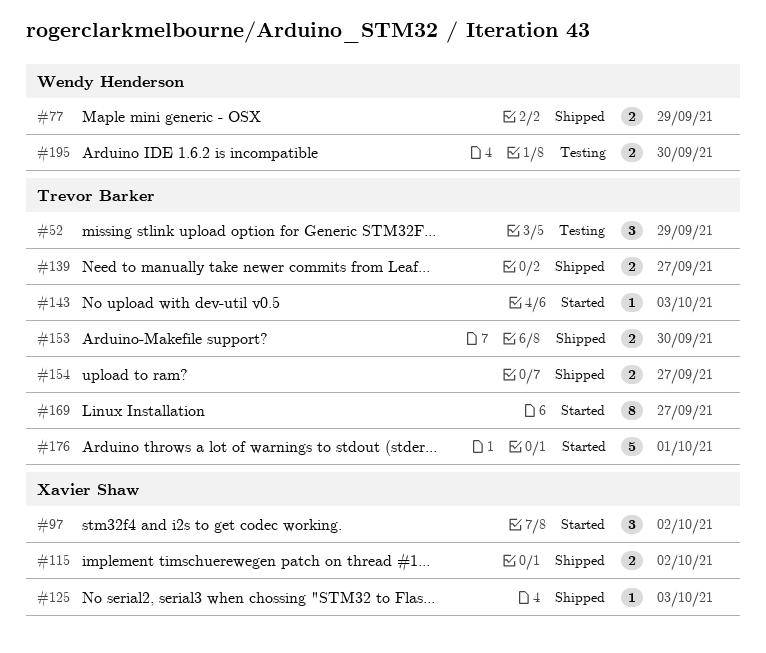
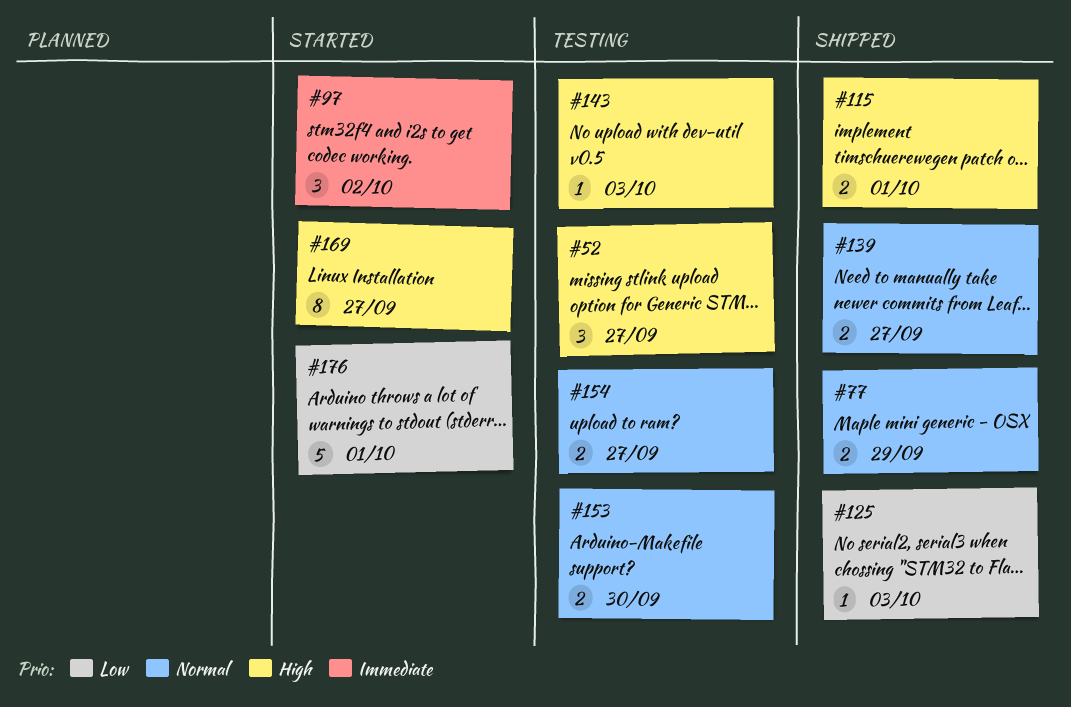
#52, day: Sep 29 -> Sep 27
#115, day: Oct 2 -> Oct 1
#143, status: Started -> Testing
#153, status: Shipped -> Testing
#154, status: Shipped -> Testing
#195: present -> none

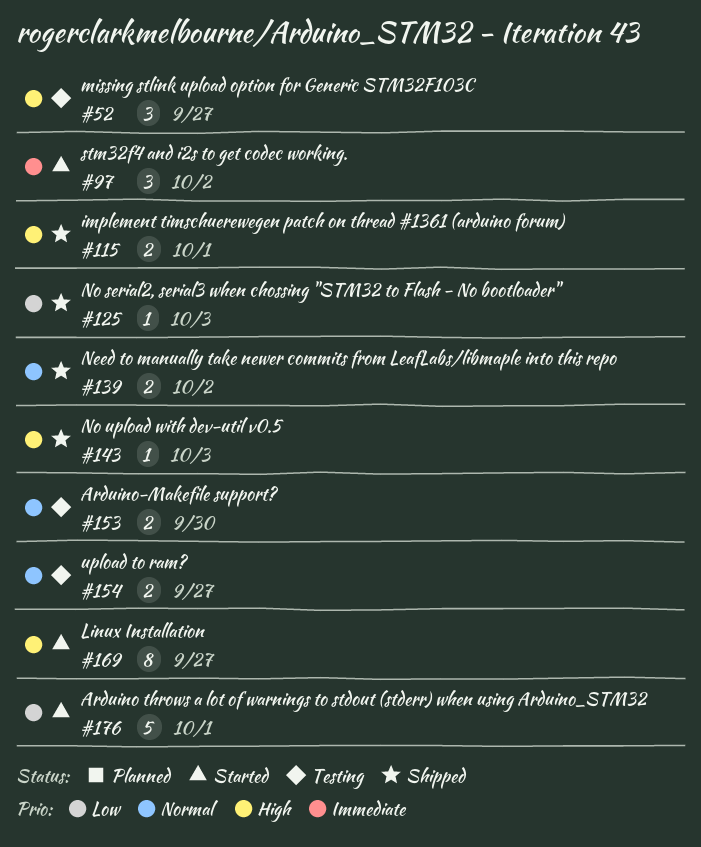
#77: present -> none
#139, day: Sep 27 -> Oct 2
#143, status: Testing -> Shipped

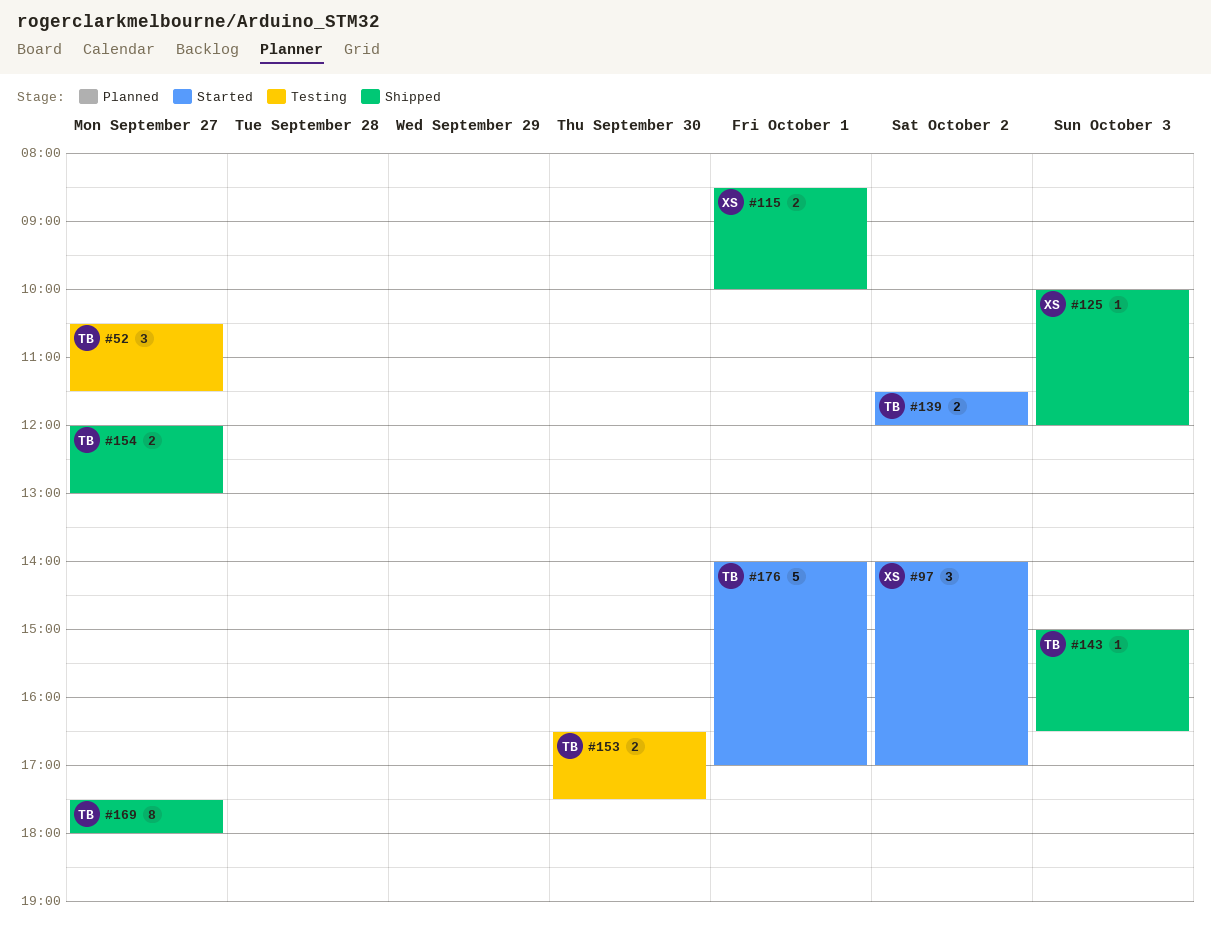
#139, status: Shipped -> Started
#154, status: Testing -> Shipped
#169, status: Started -> Shipped

